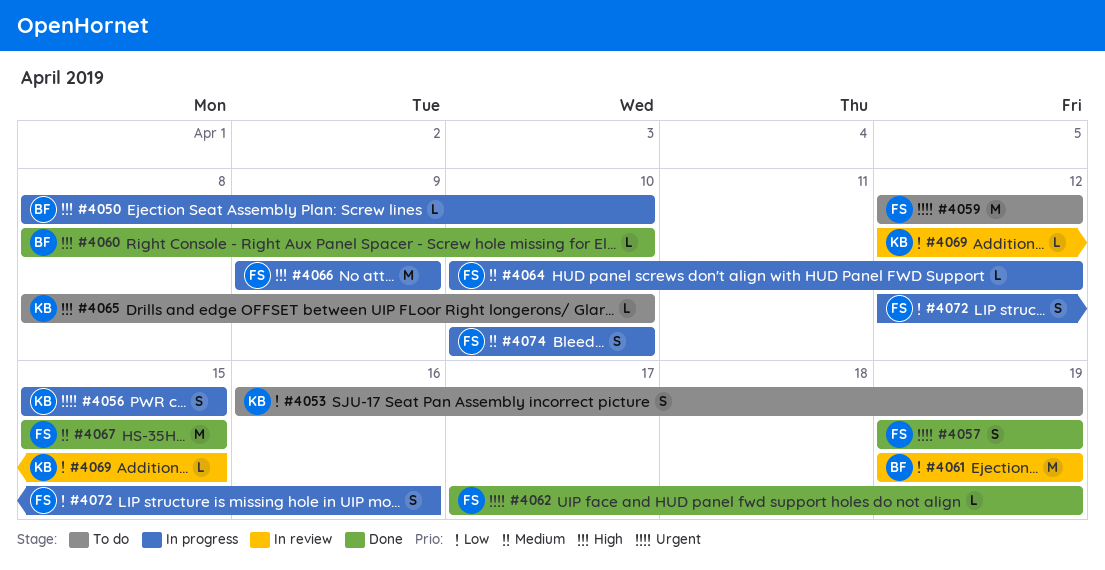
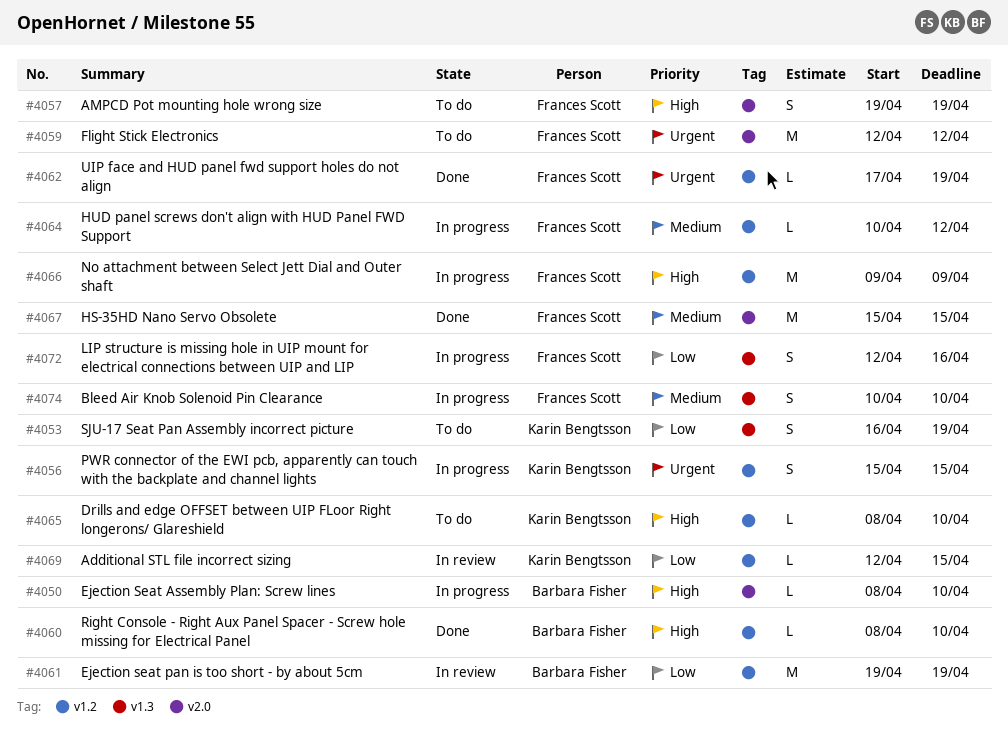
#4057, status: Done -> To do
#4057, priority: Urgent -> High

